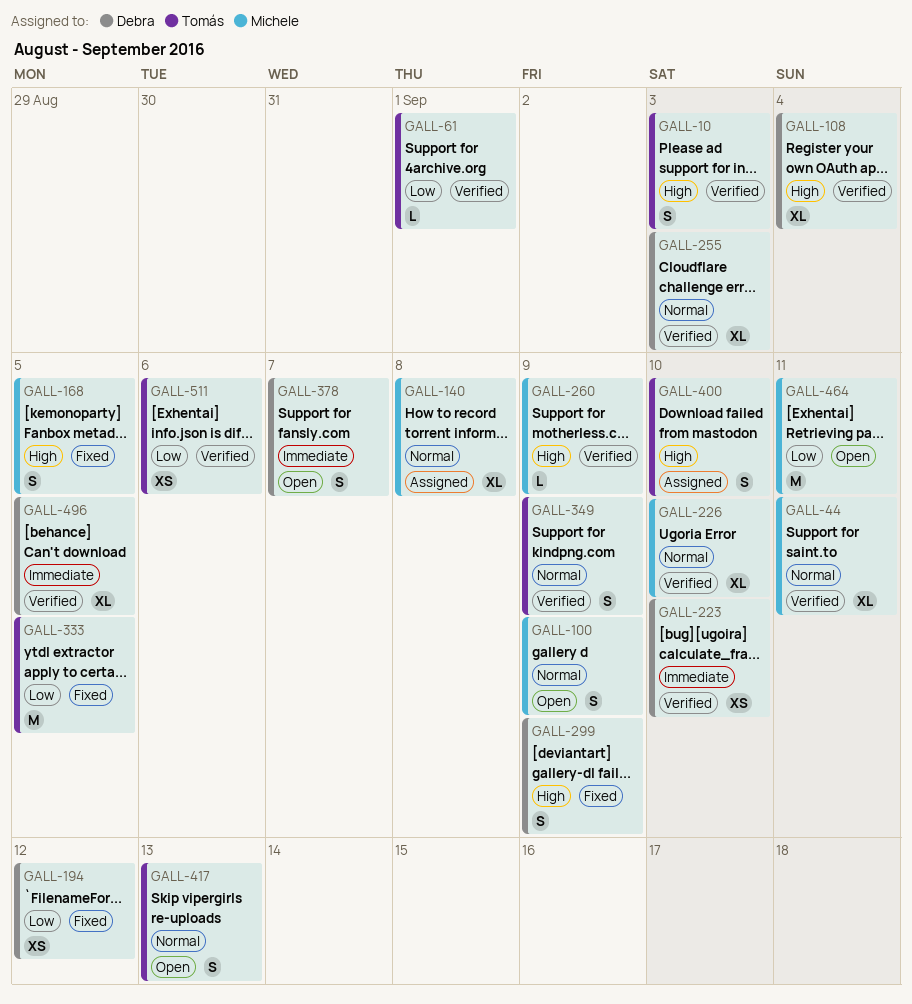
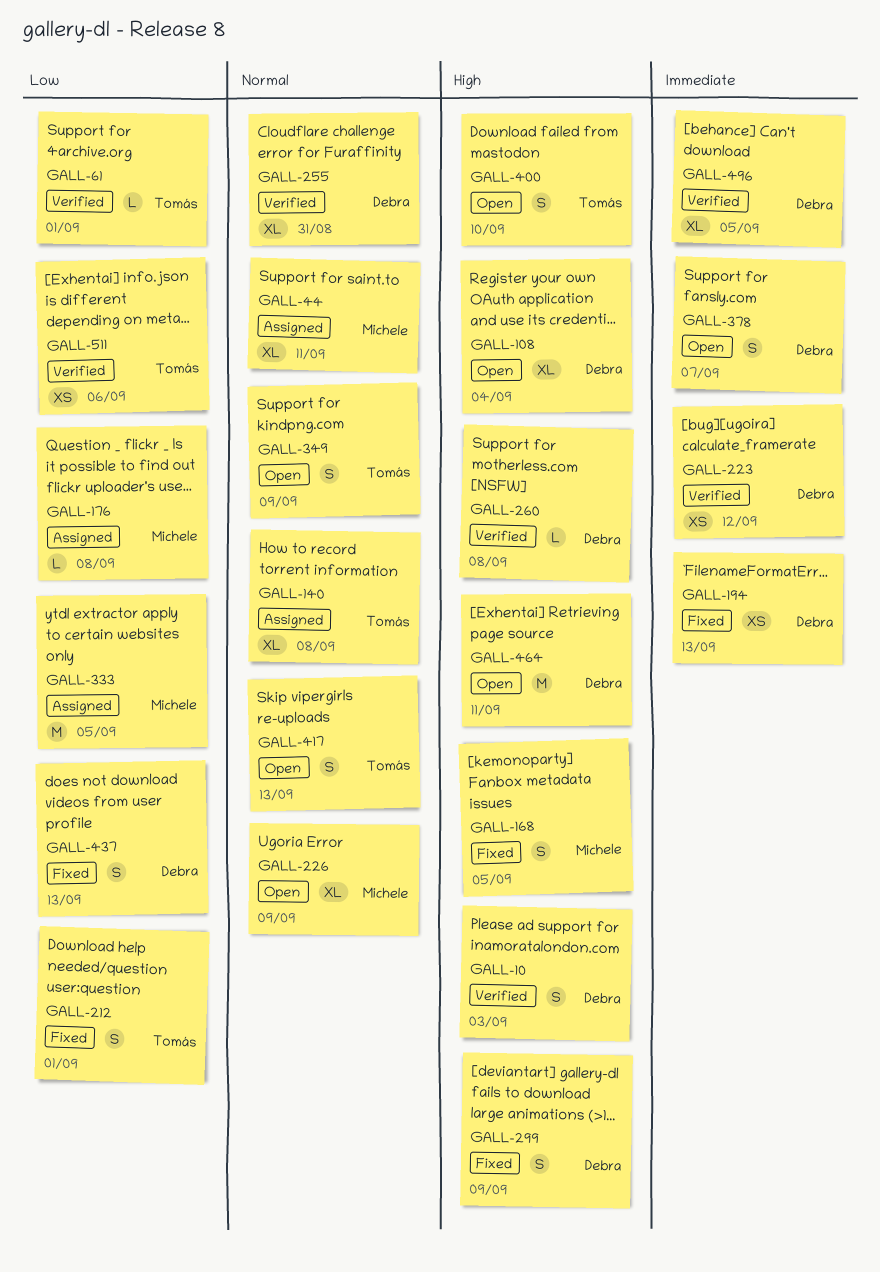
GALL-10, owner: Tomás -> Debra
GALL-44, status: Verified -> Assigned
GALL-100: present -> none
GALL-108, status: Verified -> Open
GALL-140, owner: Michele -> Tomás
GALL-176: none -> present
GALL-194, priority: Low -> Immediate
GALL-194, due: Sep 12 -> Sep 13
GALL-212: none -> present
GALL-223, due: Sep 10 -> Sep 12
GALL-226, status: Verified -> Open
GALL-226, due: Sep 10 -> Sep 9
GALL-255, due: Sep 3 -> Aug 31
GALL-260, owner: Michele -> Debra
GALL-260, due: Sep 9 -> Sep 8
GALL-333, status: Fixed -> Assigned
GALL-333, owner: Tomás -> Michele
GALL-349, status: Verified -> Open
GALL-400, status: Assigned -> Open
GALL-437: none -> present
GALL-464, owner: Michele -> Debra
GALL-464, priority: Low -> High

